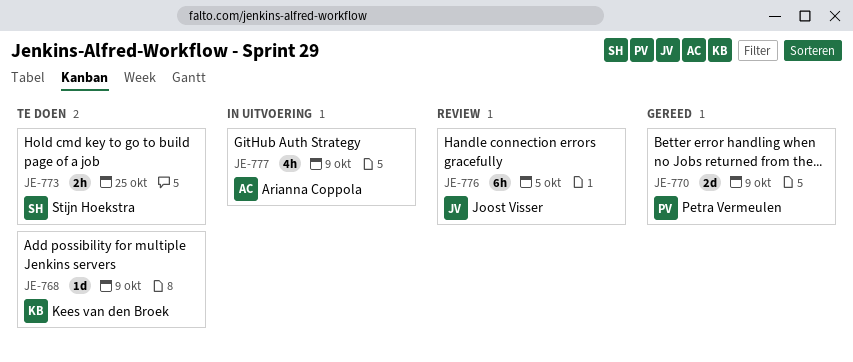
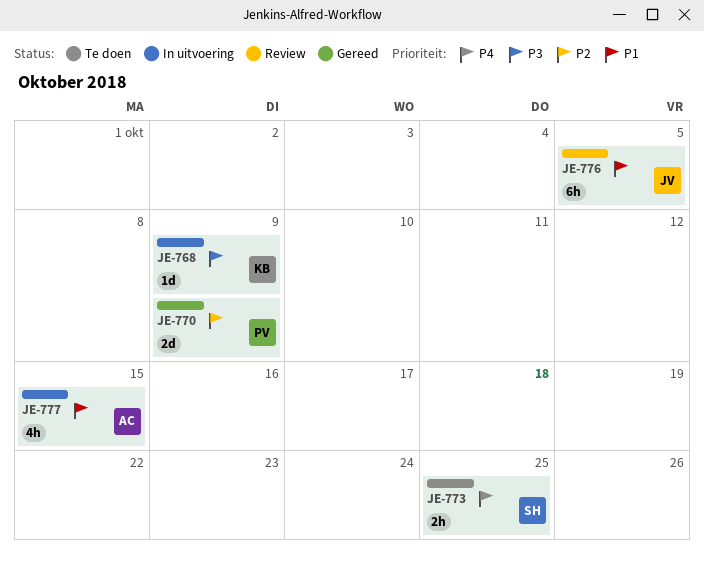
JE-768, status: Te doen -> In uitvoering
JE-777, due: Oct 9 -> Oct 15

